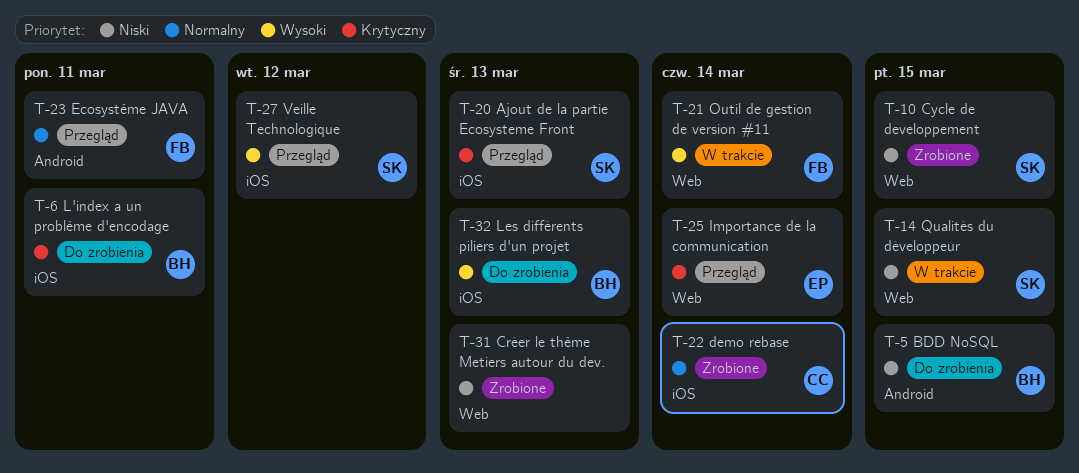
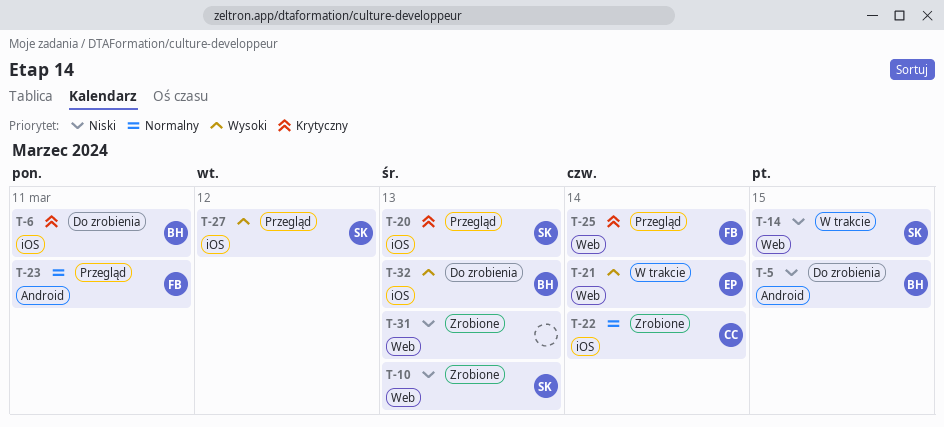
T-10, due: Mar 15 -> Mar 13
T-21, owner: FB -> EP
T-25, owner: EP -> FB

